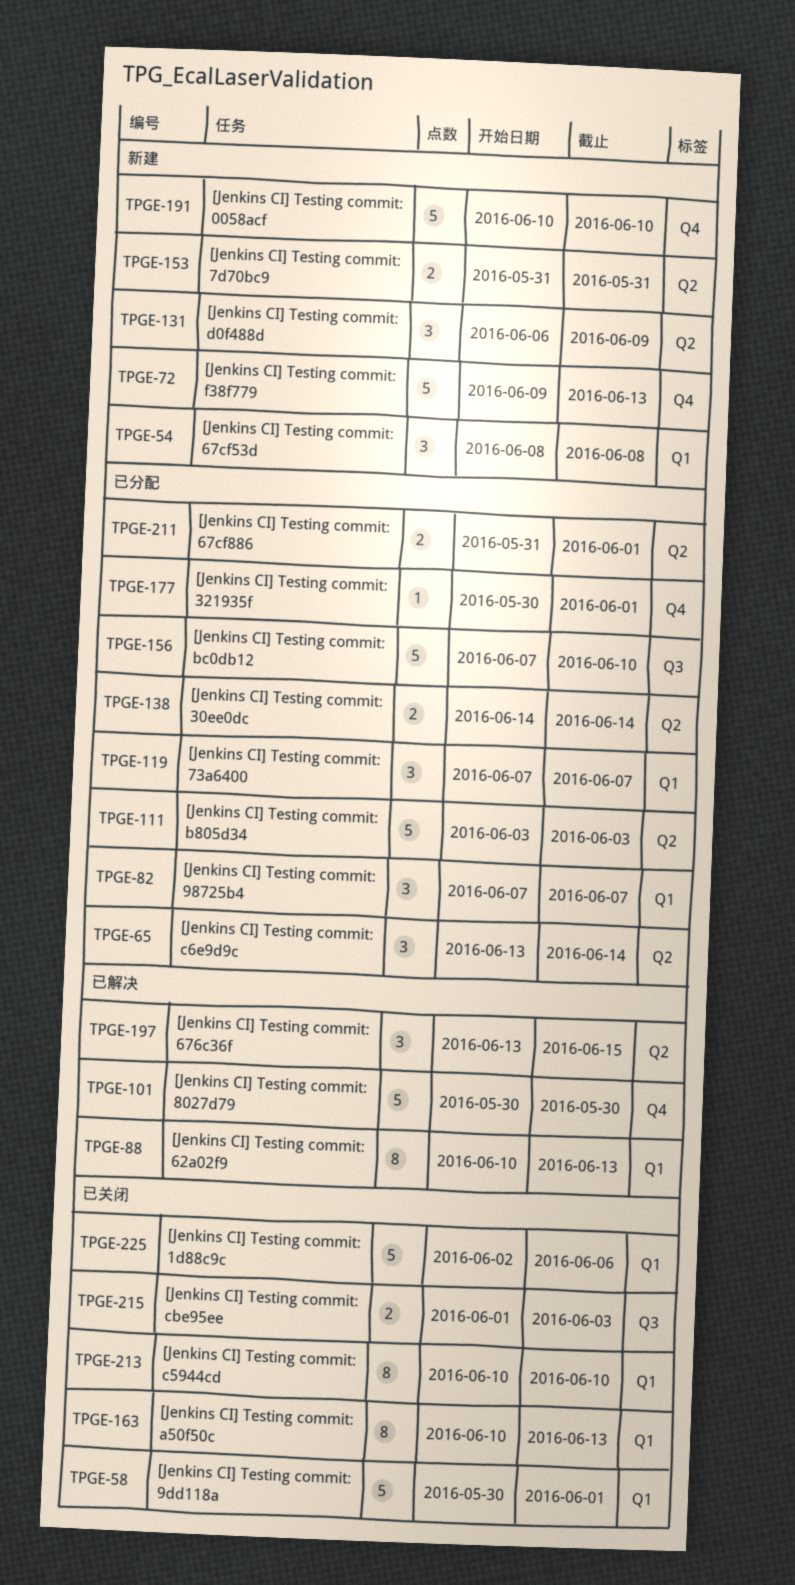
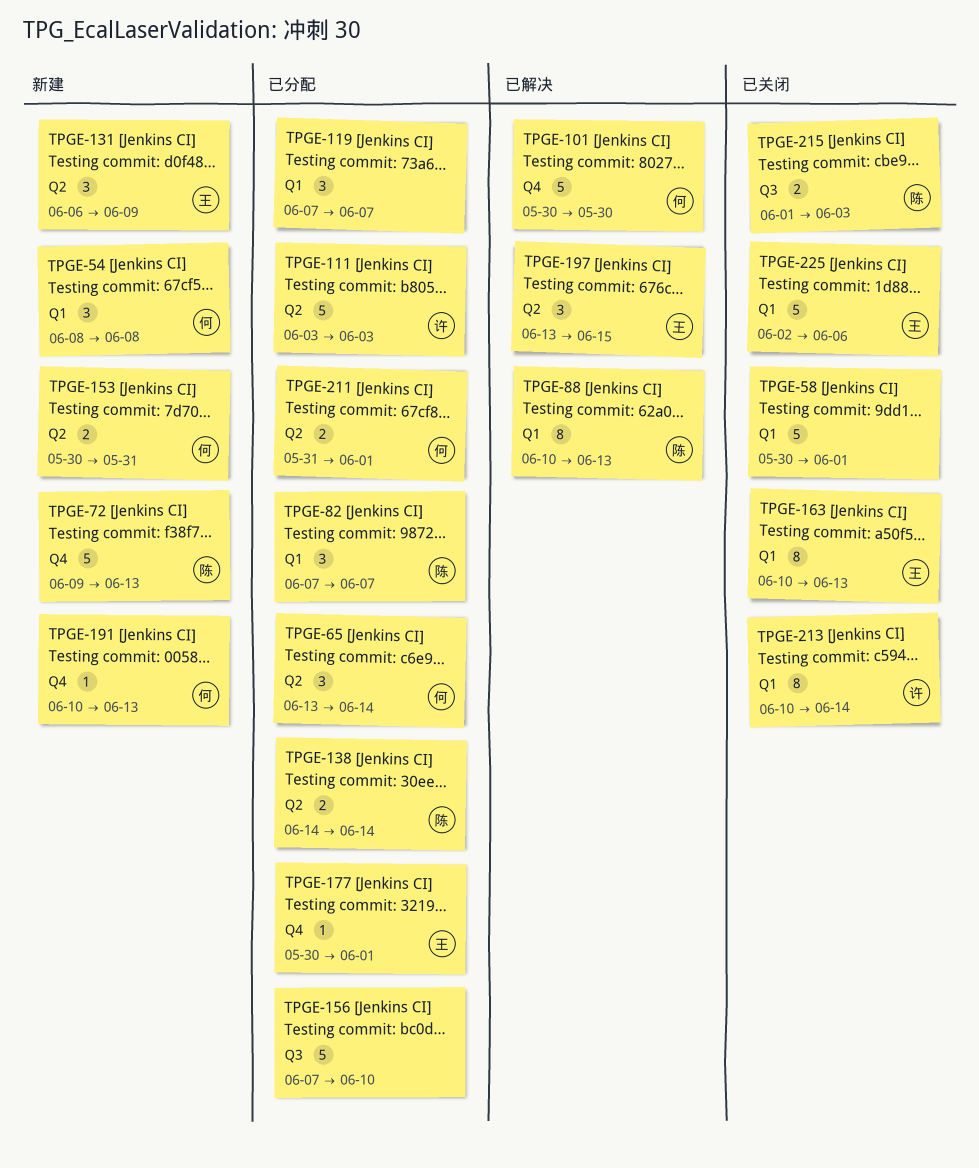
TPGE-153, start: May 31 -> May 30
TPGE-191, estimate: 5 -> 1
TPGE-191, due: Jun 10 -> Jun 13
TPGE-213, due: Jun 10 -> Jun 14

